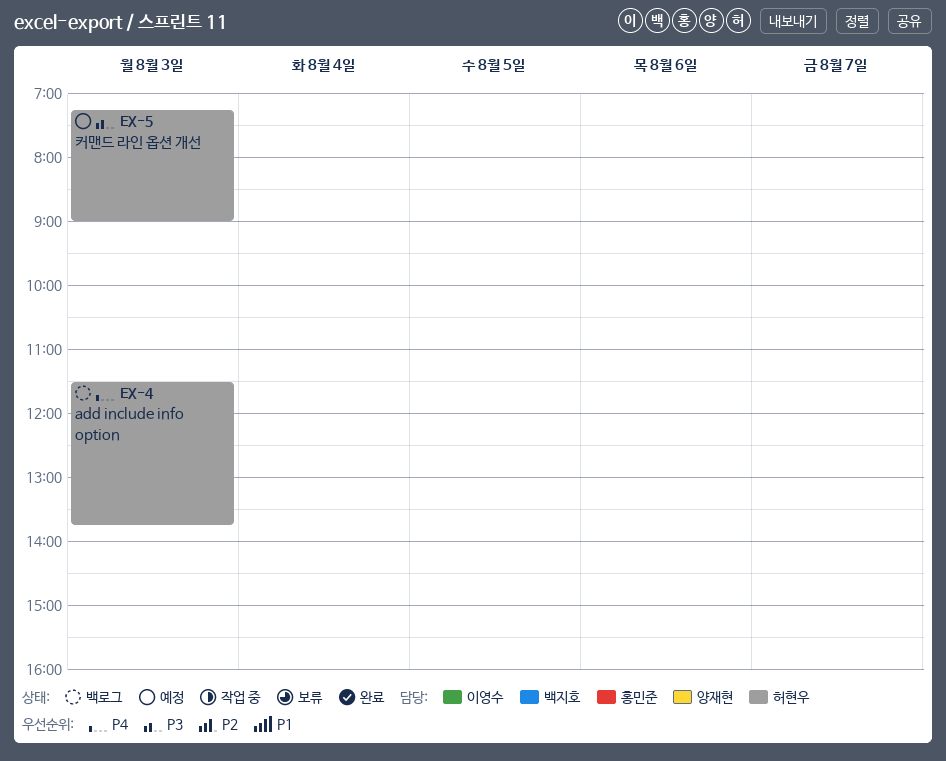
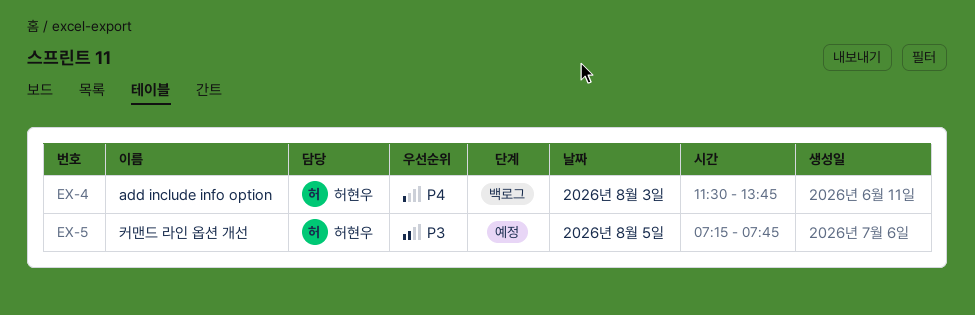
EX-5, day: Aug 3 -> Aug 5
EX-5, ends: 09:00 -> 07:45

